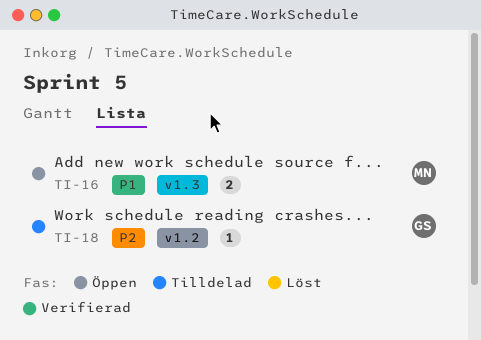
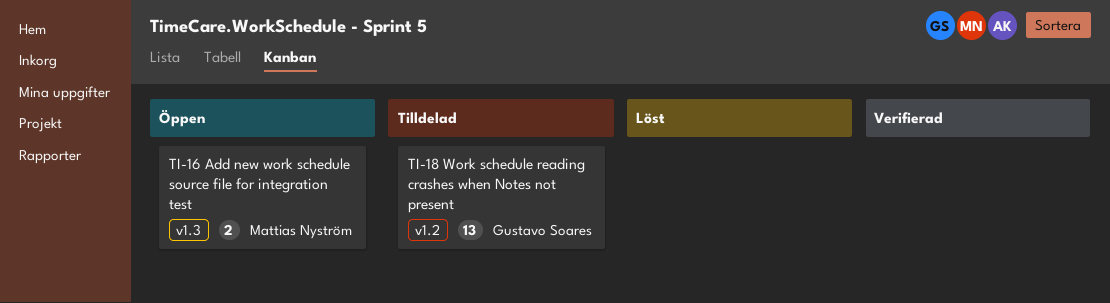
TI-18, estimate: 1 -> 13

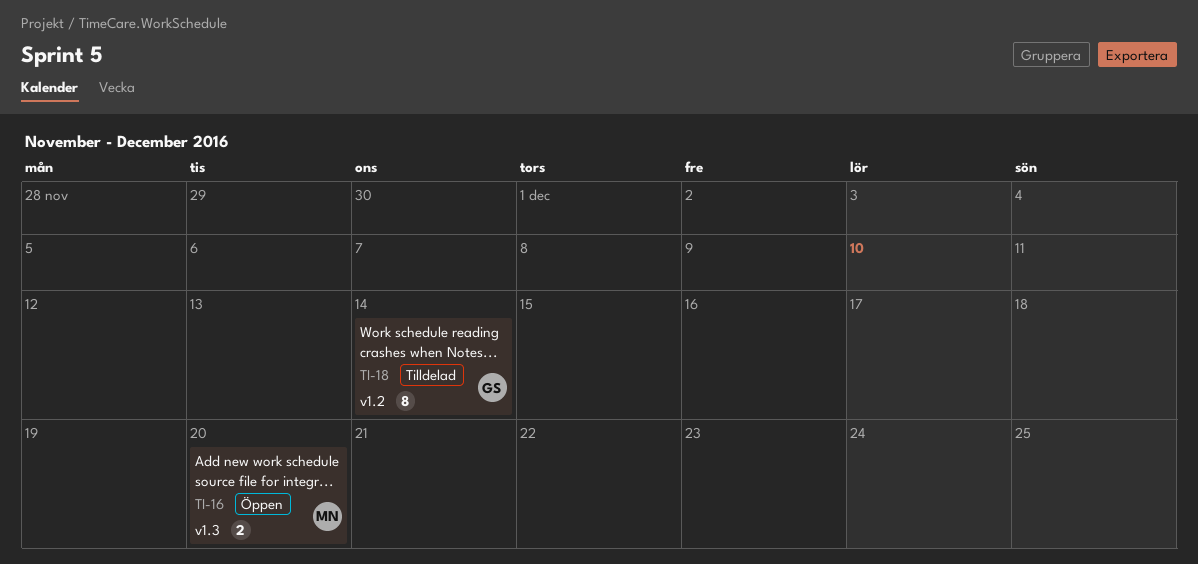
TI-18, estimate: 13 -> 8

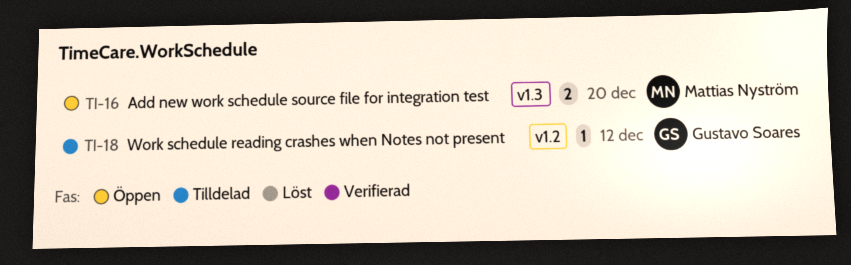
TI-18, estimate: 8 -> 1
TI-18, due: Dec 14 -> Dec 12

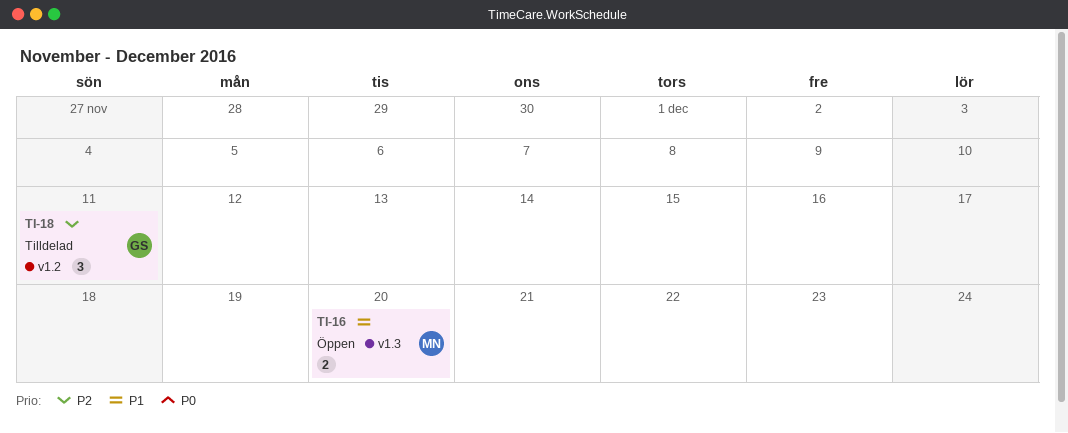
TI-18, estimate: 1 -> 3
TI-18, due: Dec 12 -> Dec 11

